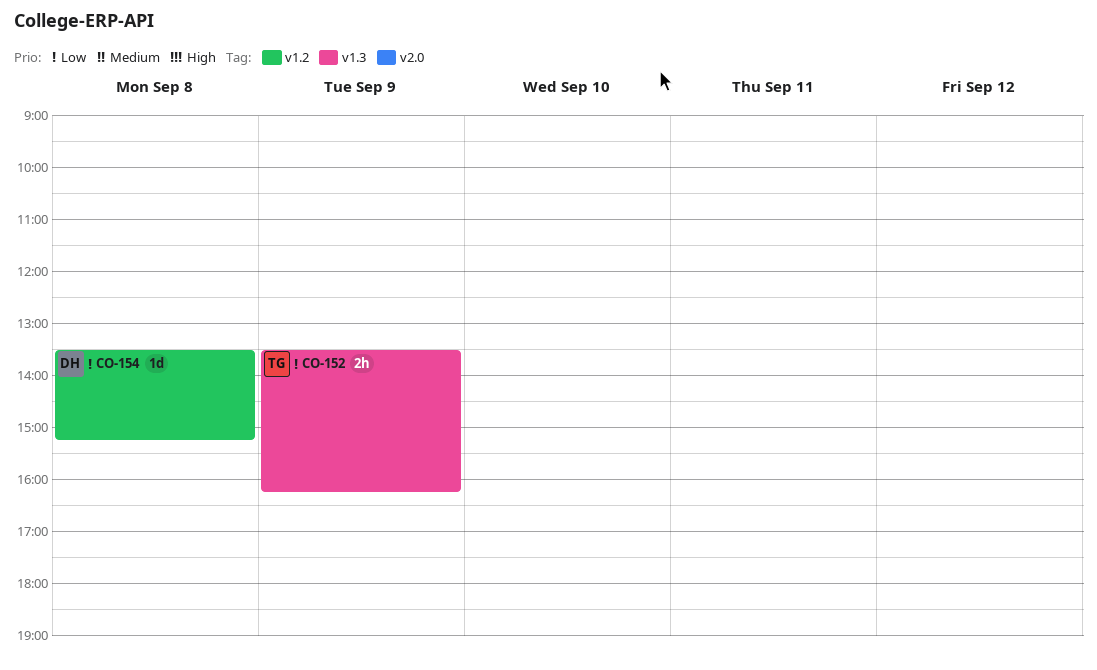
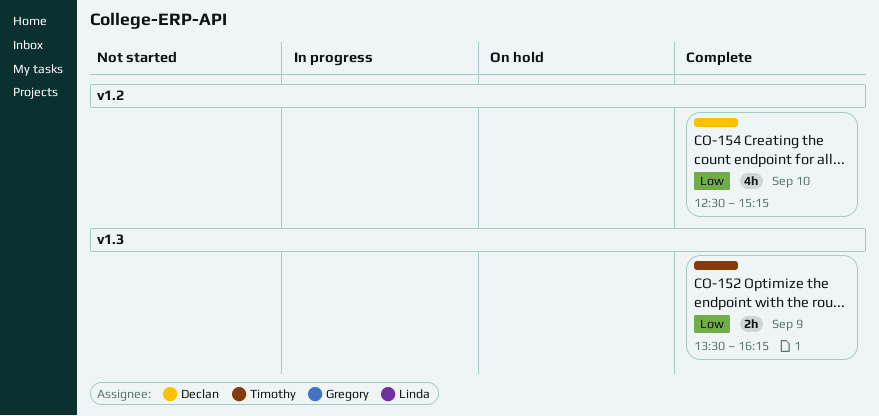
CO-154, estimate: 1d -> 4h
CO-154, day: Sep 8 -> Sep 10
CO-154, begins: 13:30 -> 12:30

